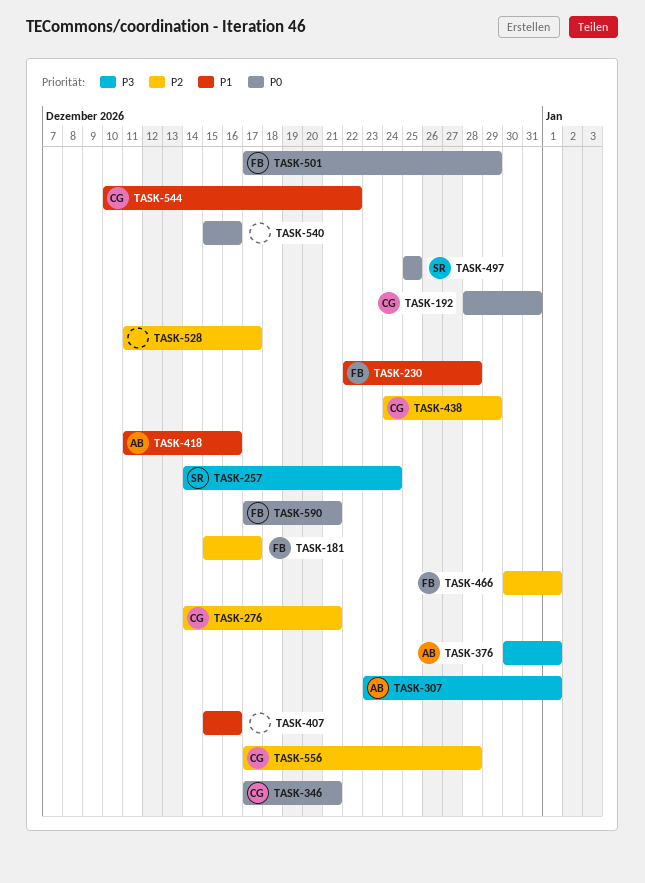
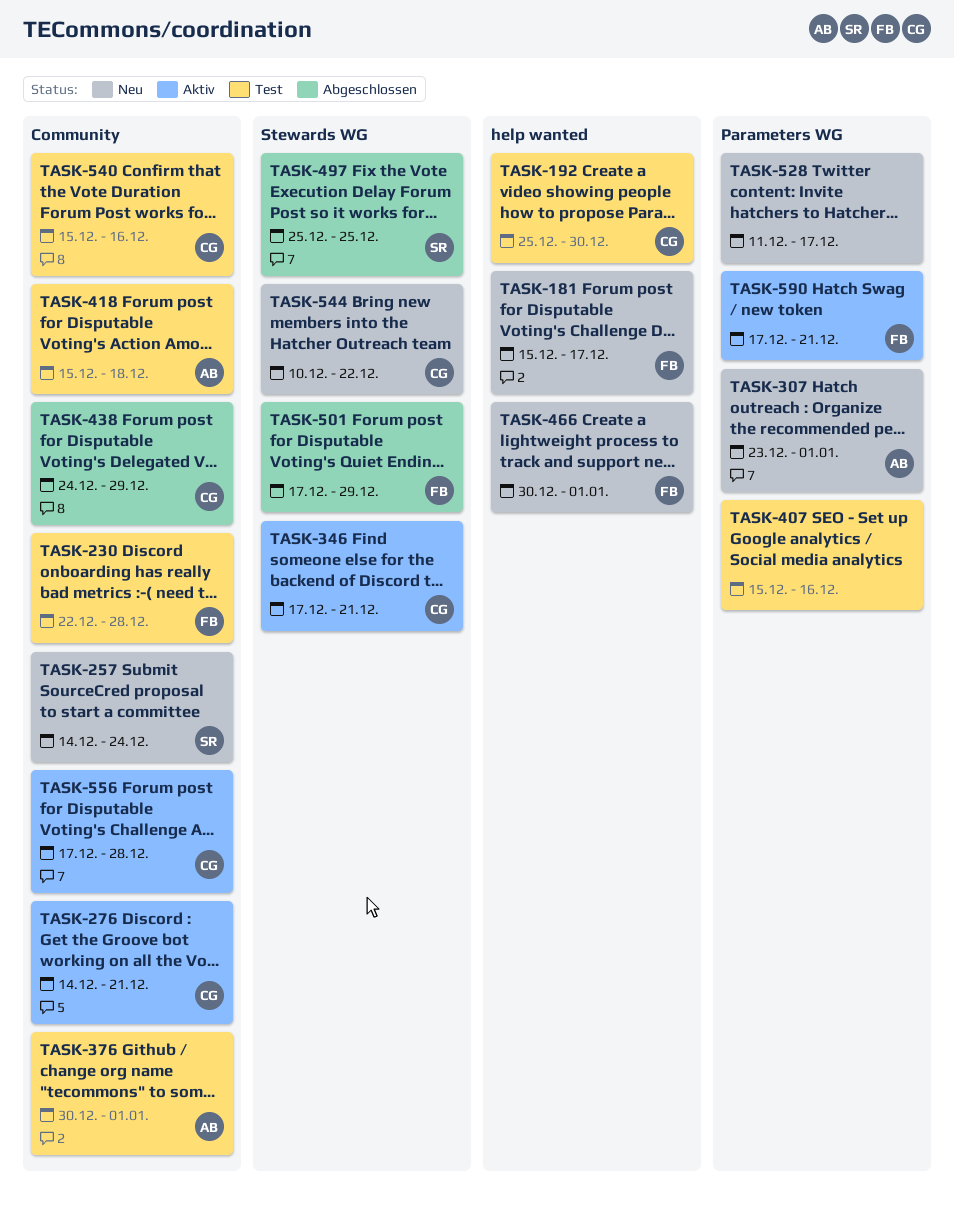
TASK-192, start: Dec 28 -> Dec 25
TASK-192, due: Dec 31 -> Dec 30
TASK-418, start: Dec 11 -> Dec 15
TASK-418, due: Dec 16 -> Dec 18
TASK-540, owner: none -> CG

